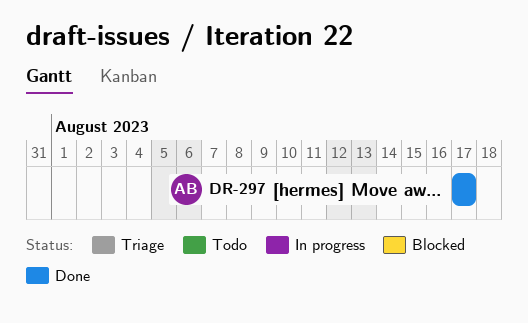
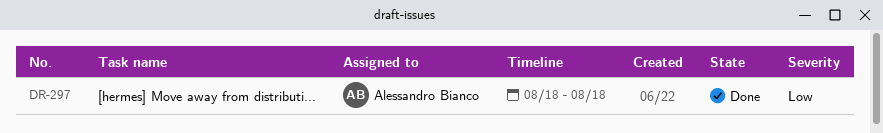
DR-297, start: Aug 17 -> Aug 18
DR-297, due: Aug 17 -> Aug 18

